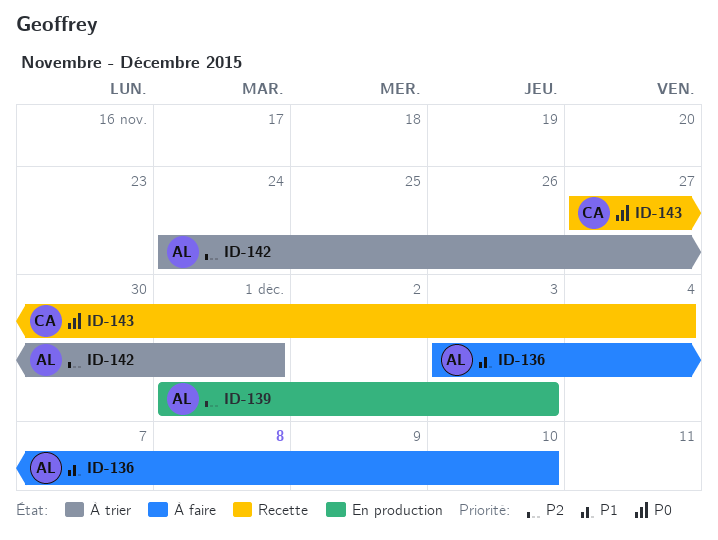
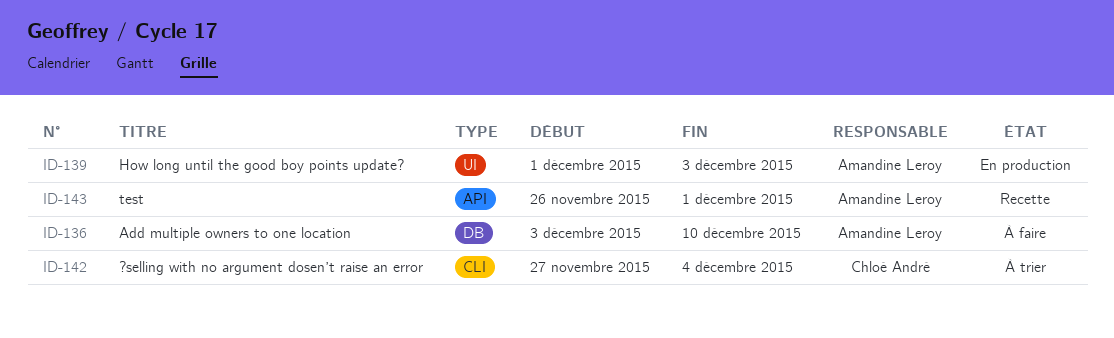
ID-142, owner: Amandine Leroy -> Chloé André
ID-142, start: Nov 24 -> Nov 27
ID-142, due: Dec 1 -> Dec 4
ID-143, owner: Chloé André -> Amandine Leroy
ID-143, start: Nov 27 -> Nov 26
ID-143, due: Dec 4 -> Dec 1

